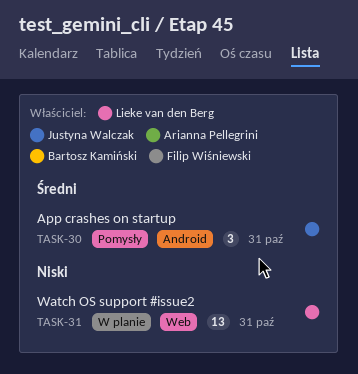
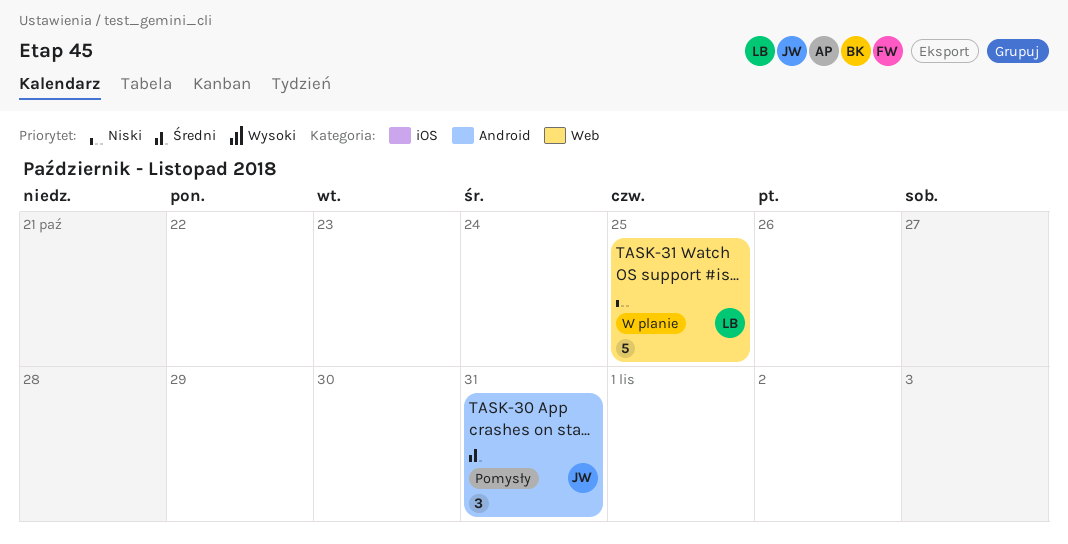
TASK-31, estimate: 13 -> 5
TASK-31, due: Oct 31 -> Oct 25

